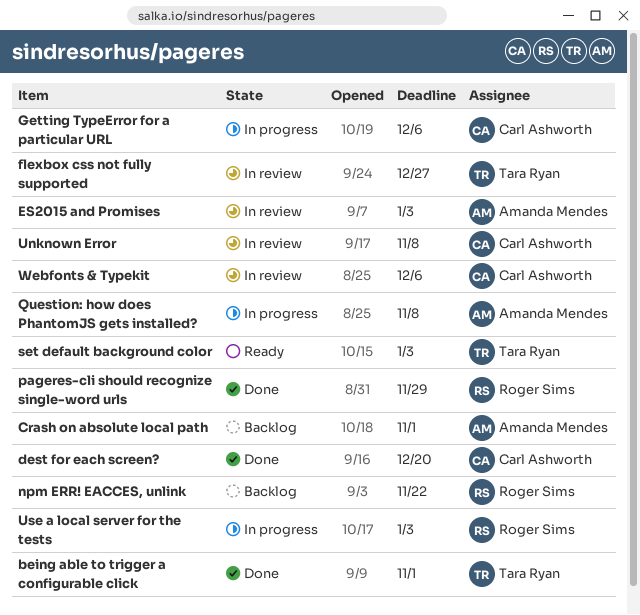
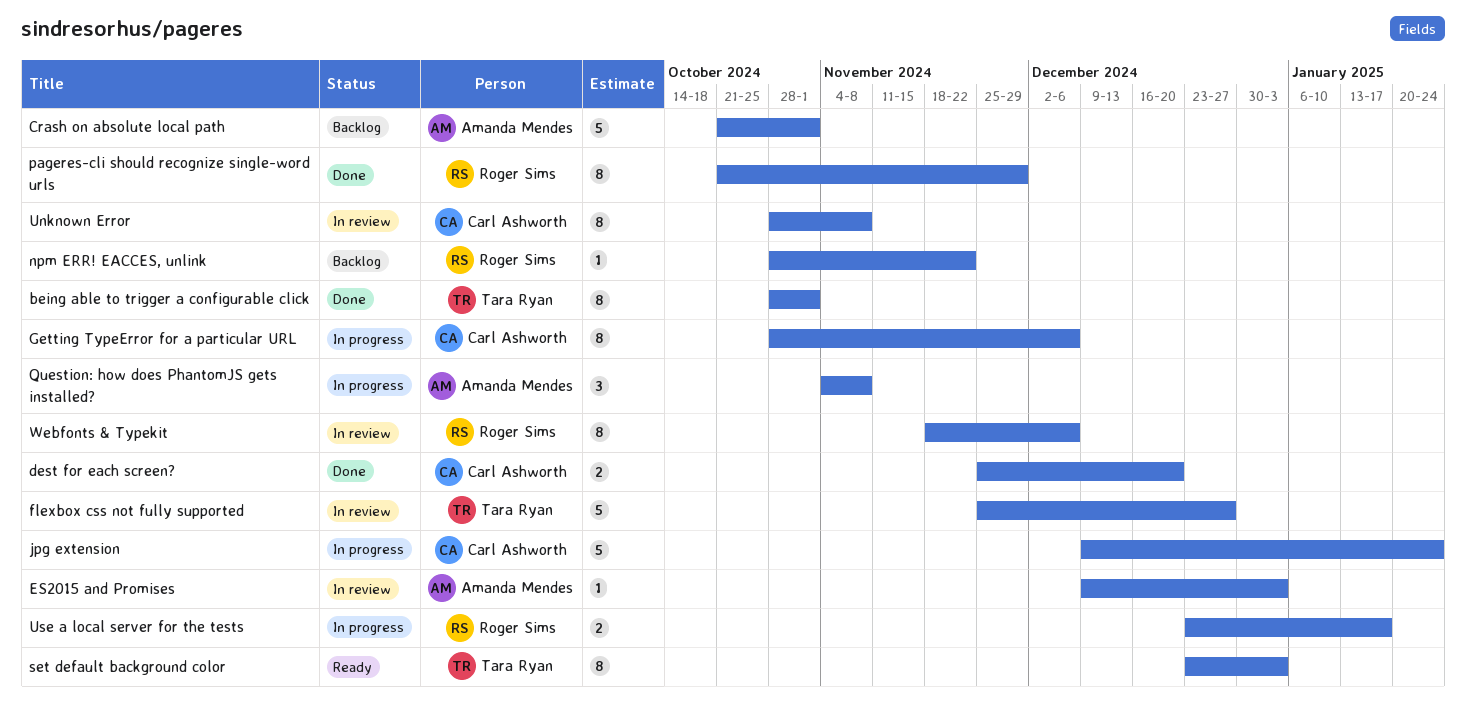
jpg extension: none -> present
Use a local server for the tests, due: Jan 3 -> Jan 17
Webfonts & Typekit, owner: Carl Ashworth -> Roger Sims

